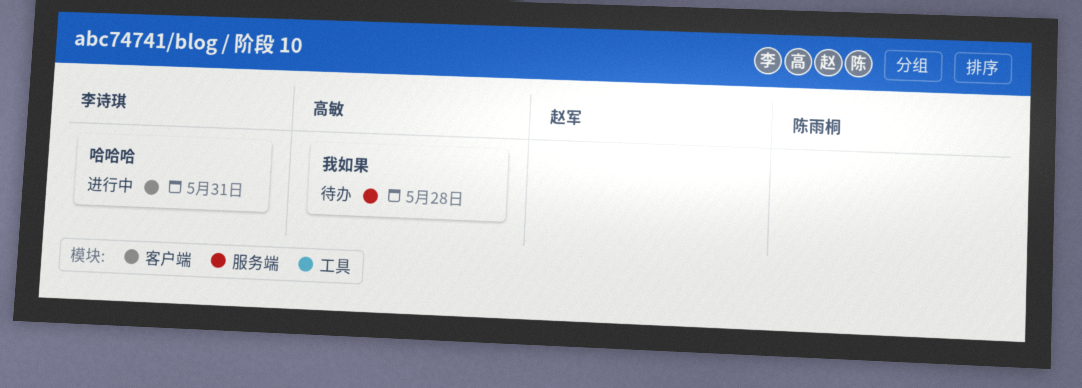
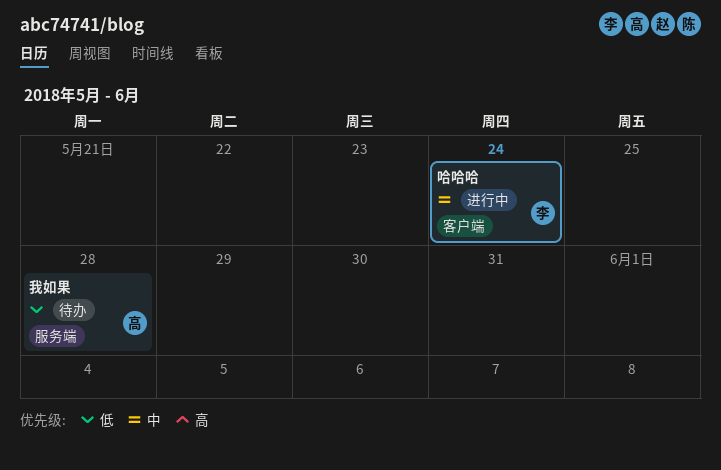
哈哈哈, due: May 31 -> May 24

